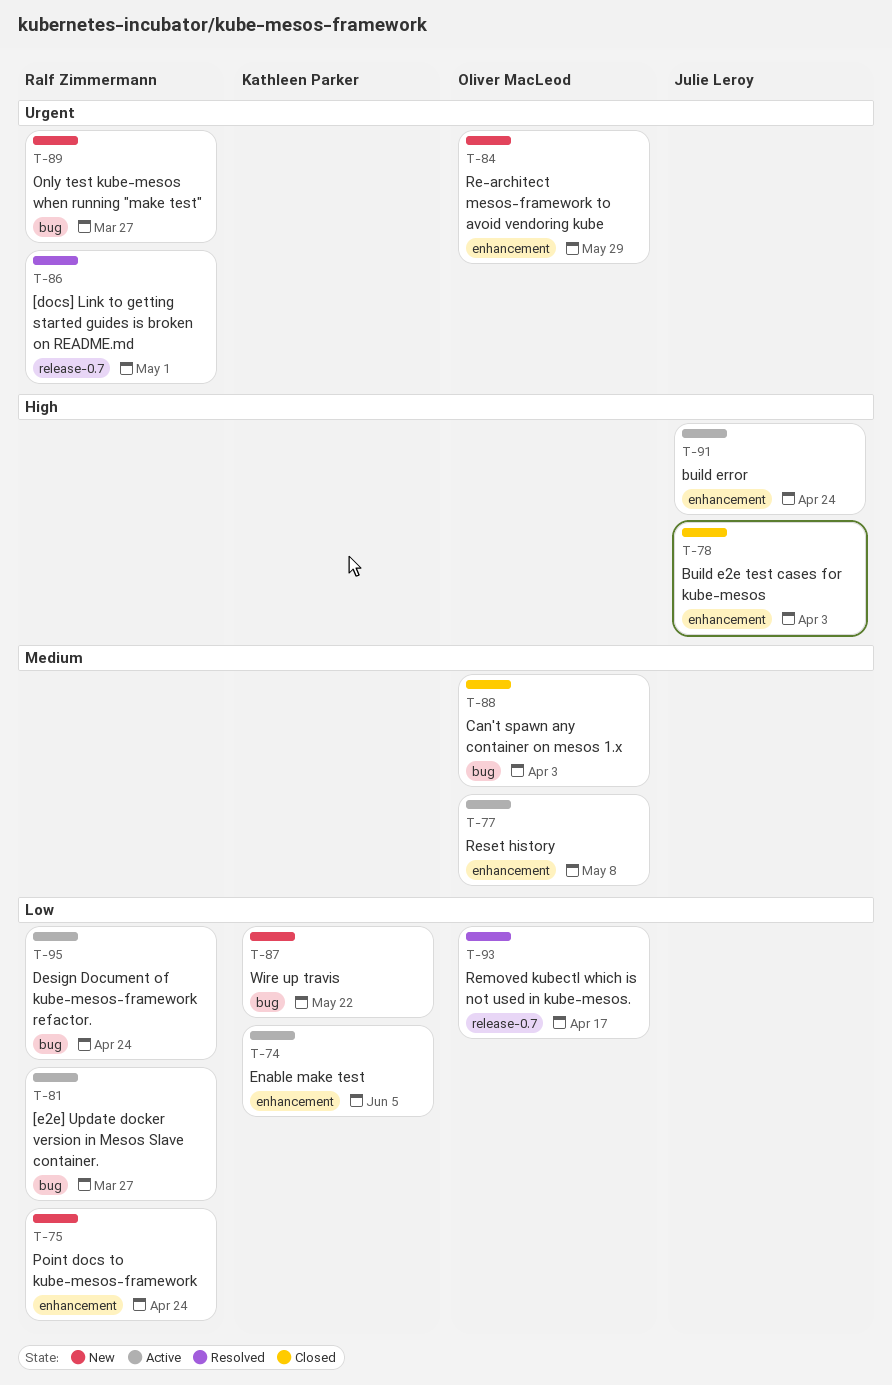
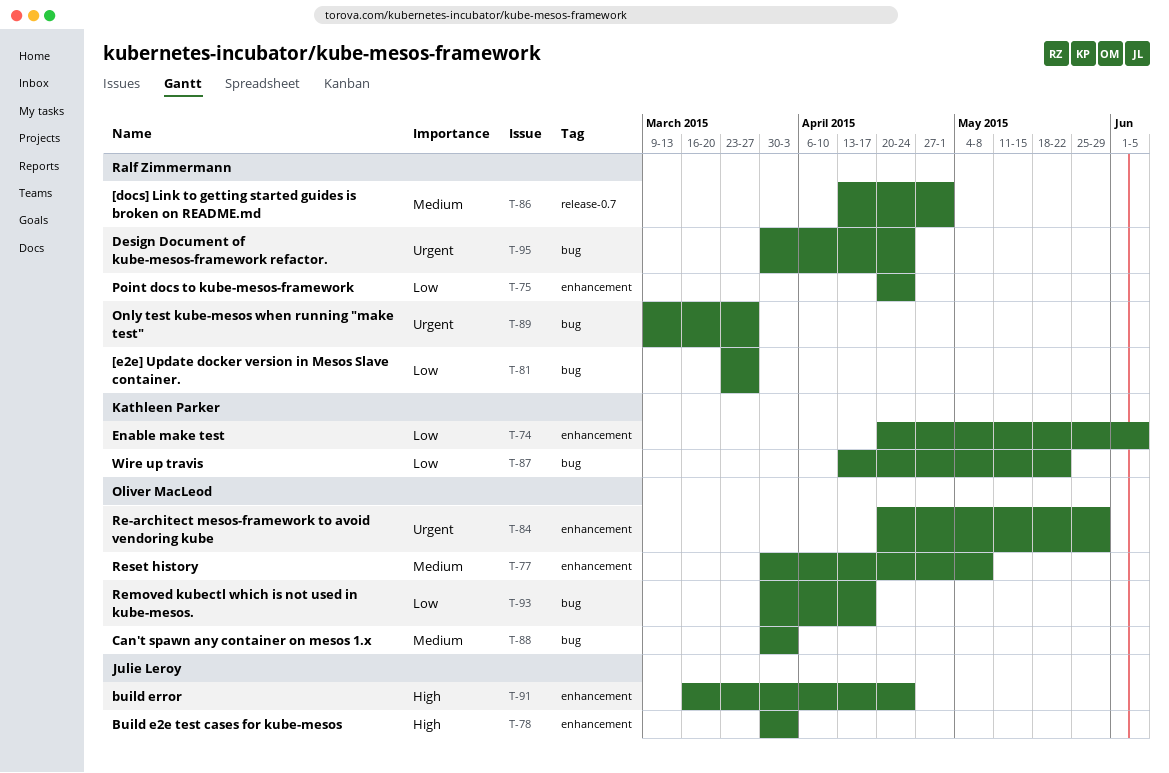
T-86, priority: Urgent -> Medium
T-93, label: release-0.7 -> bug
T-95, priority: Low -> Urgent

